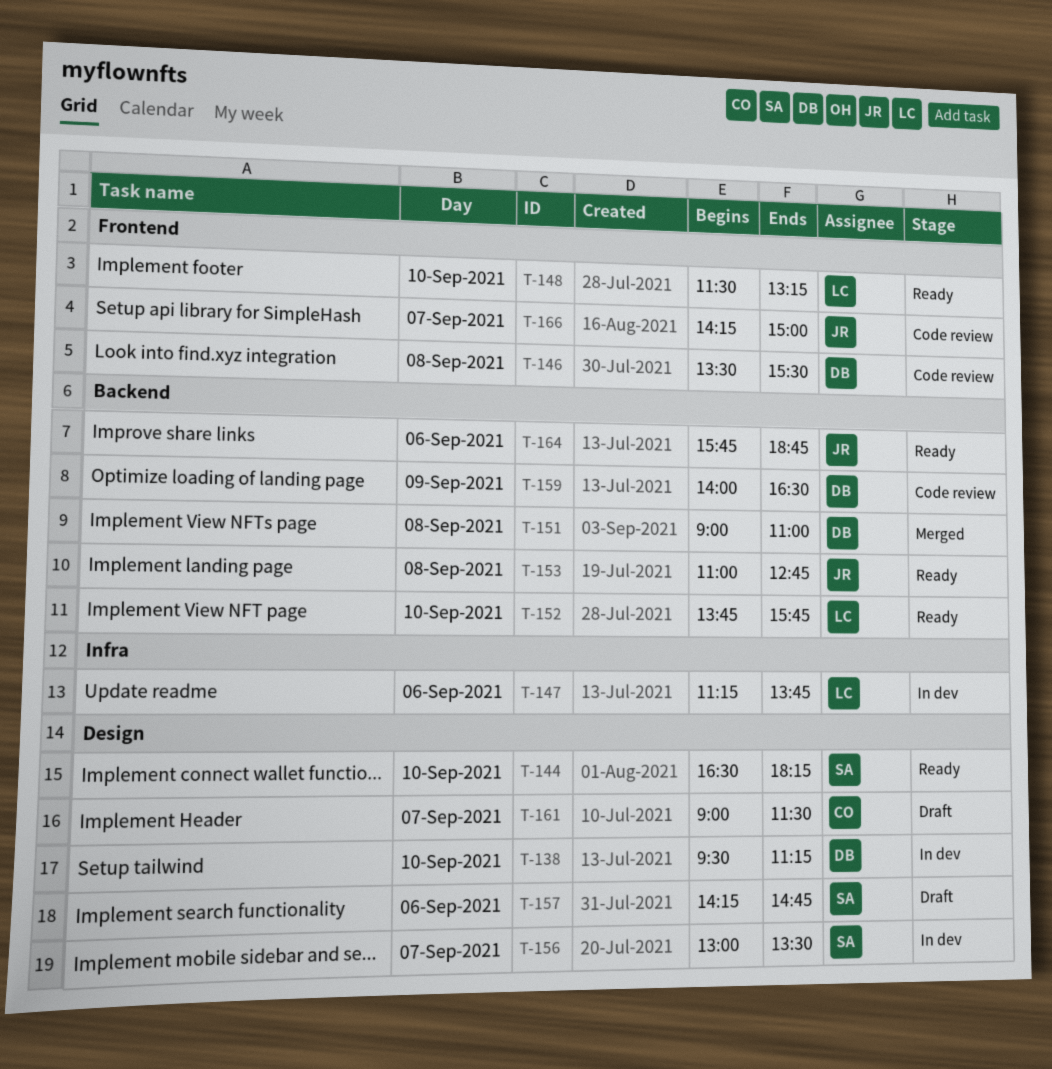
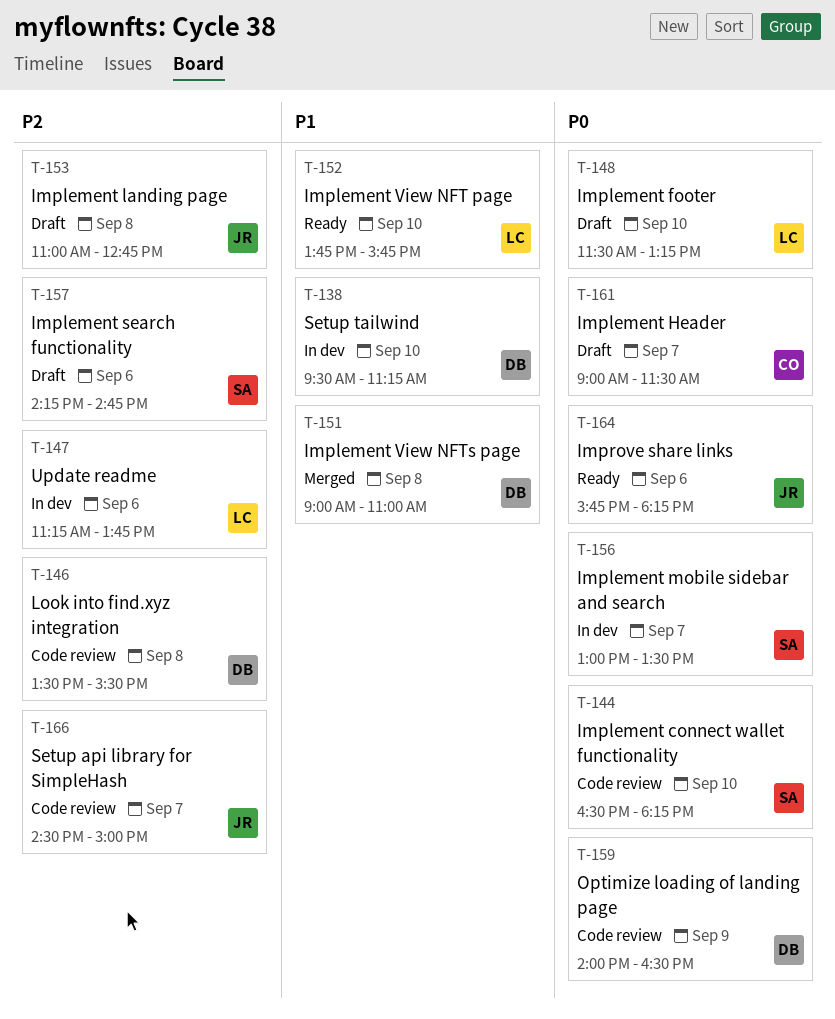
T-144, status: Ready -> Code review
T-148, status: Ready -> Draft
T-153, status: Ready -> Draft
T-164, ends: 18:45 -> 18:15
T-166, begins: 14:15 -> 14:30

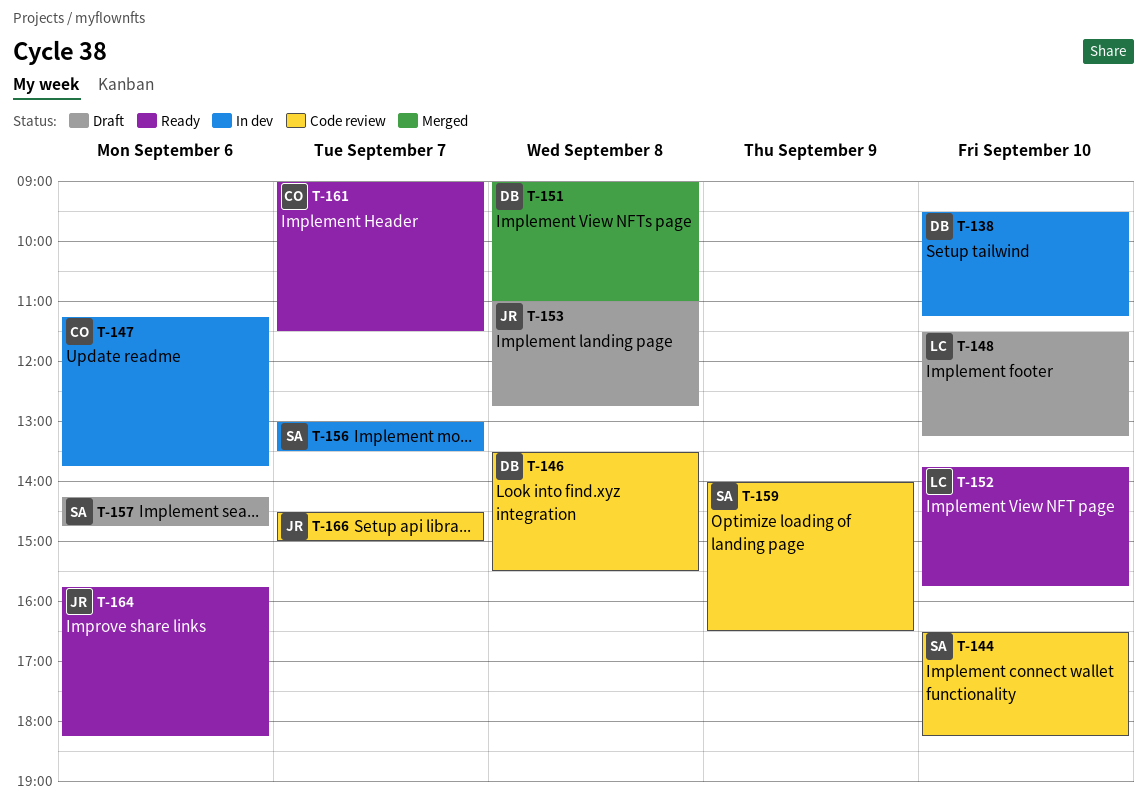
T-147, owner: LC -> CO
T-159, owner: DB -> SA
T-161, status: Draft -> Ready

